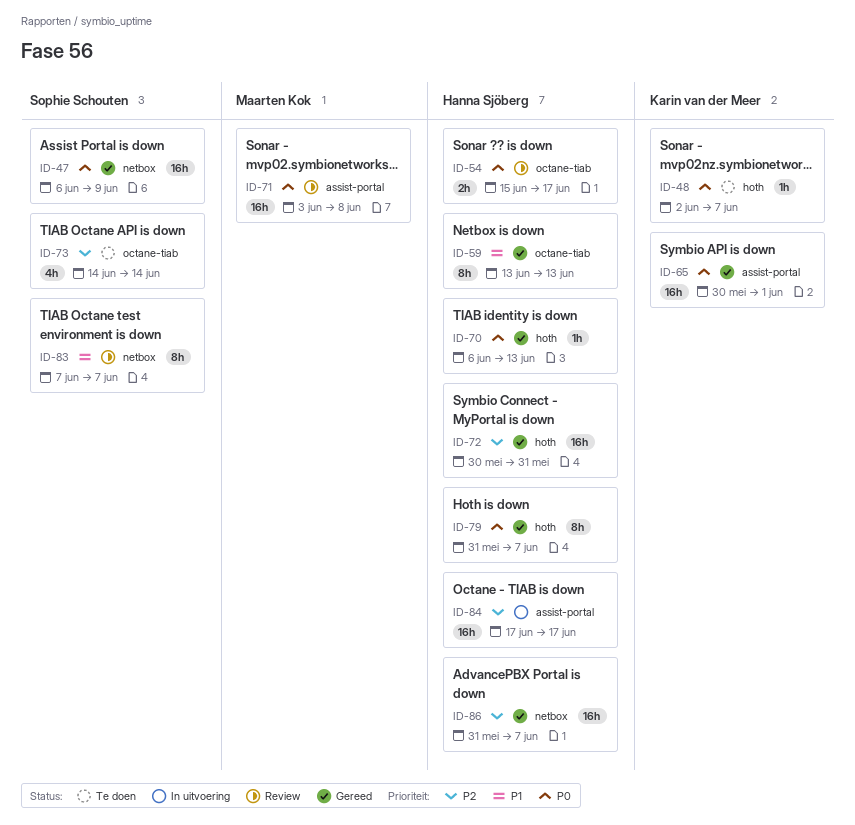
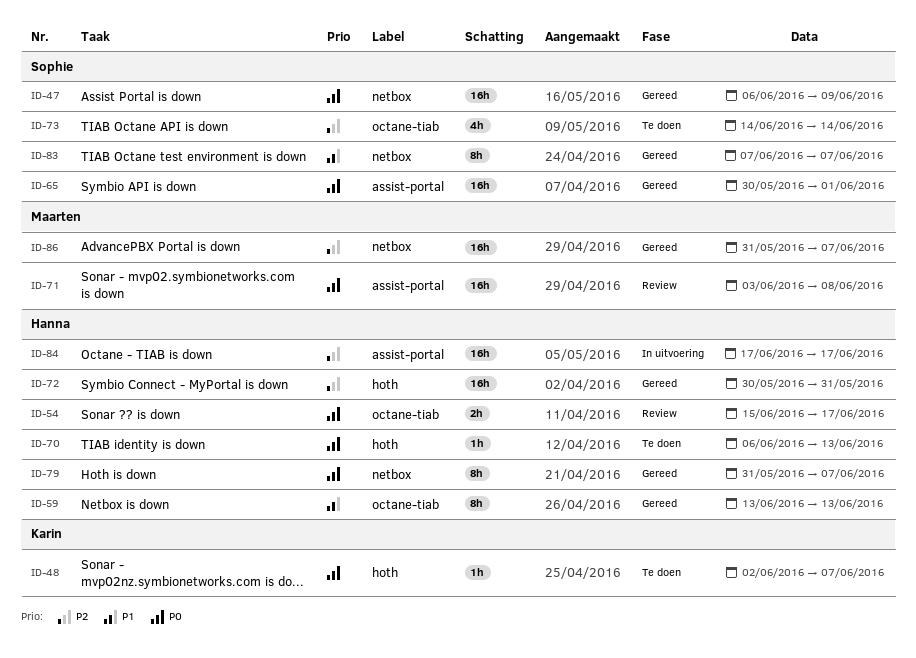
ID-65, owner: Karin van der Meer -> Sophie Schouten
ID-70, status: Gereed -> Te doen
ID-79, label: hoth -> netbox
ID-83, status: Review -> Gereed
ID-86, owner: Hanna Sjöberg -> Maarten Kok

